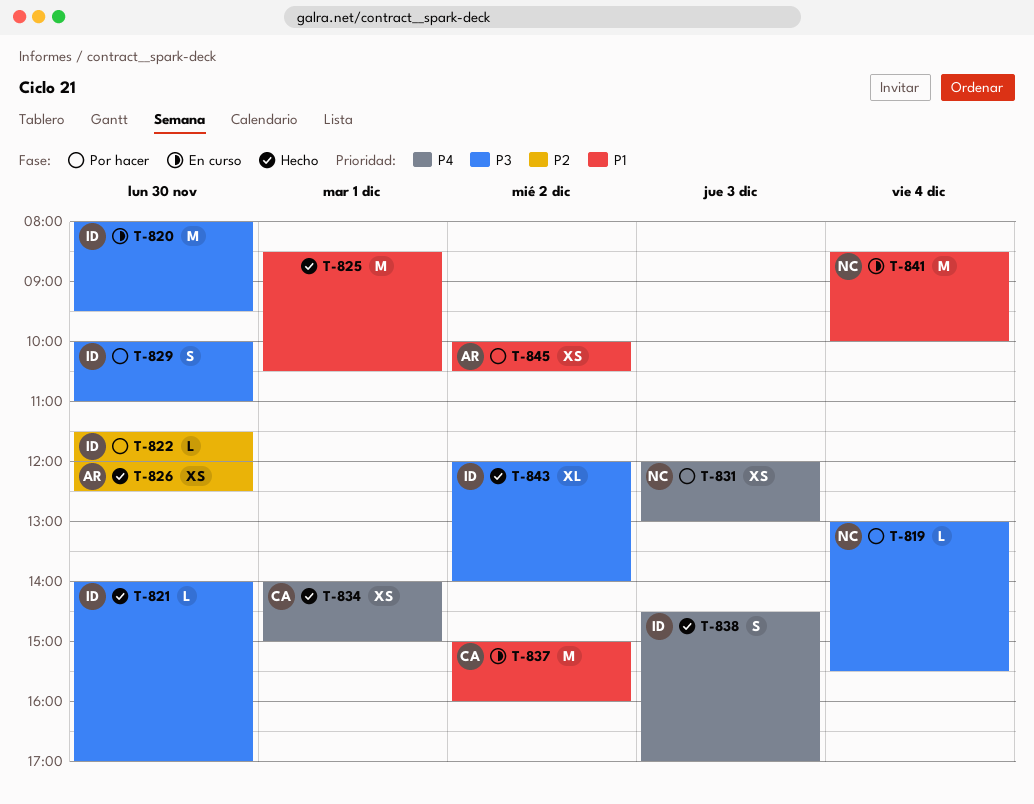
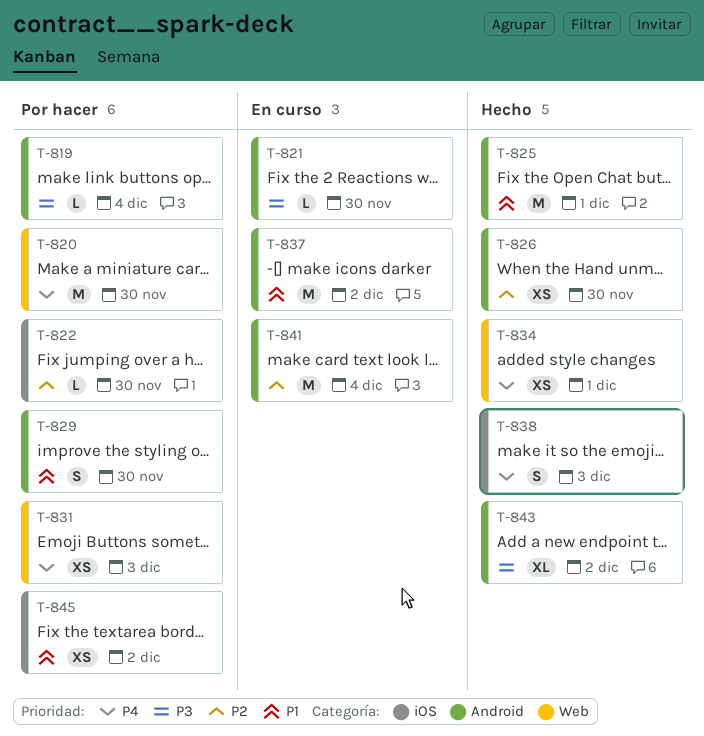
T-820, status: En curso -> Por hacer
T-820, priority: P3 -> P4
T-821, status: Hecho -> En curso
T-829, priority: P3 -> P1
T-841, priority: P1 -> P2

